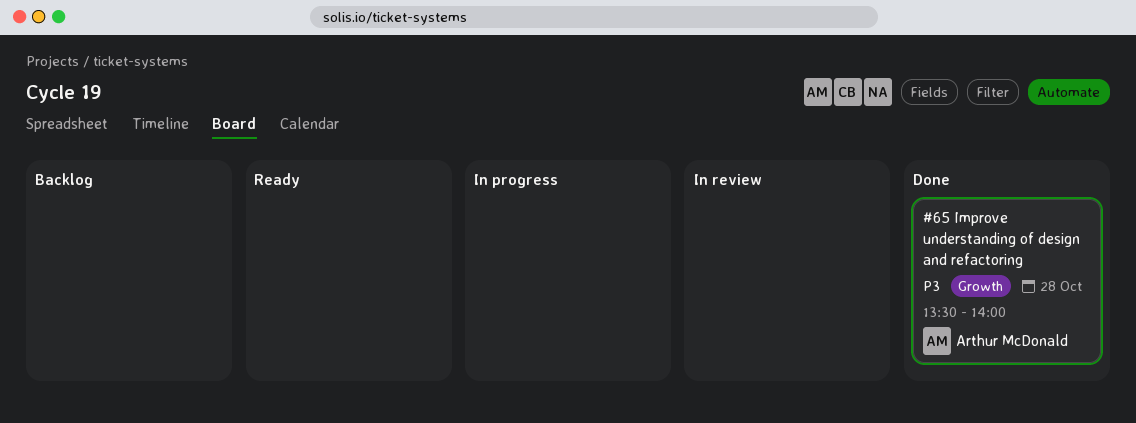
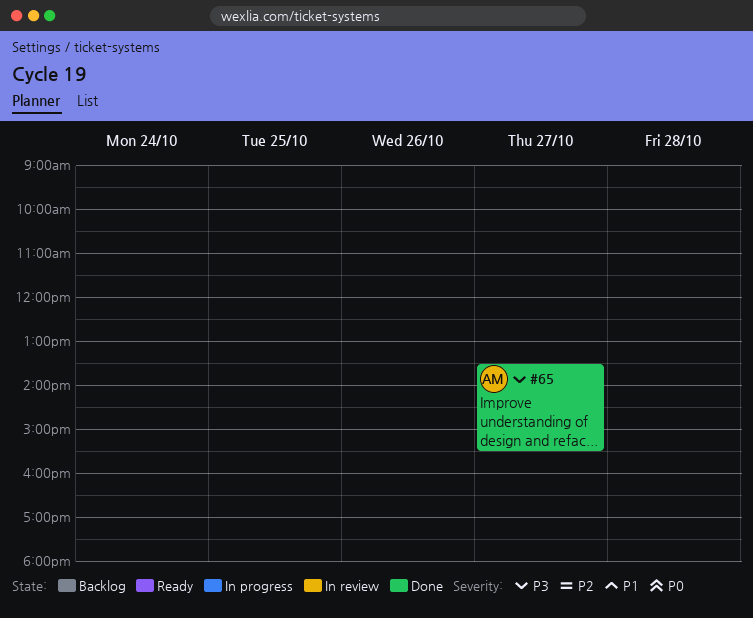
#65, day: Oct 28 -> Oct 27
#65, ends: 14:00 -> 15:30

